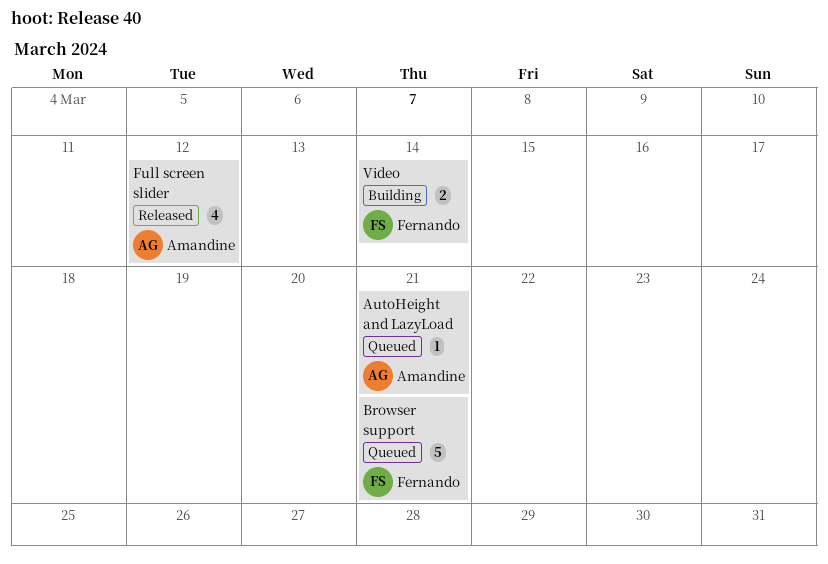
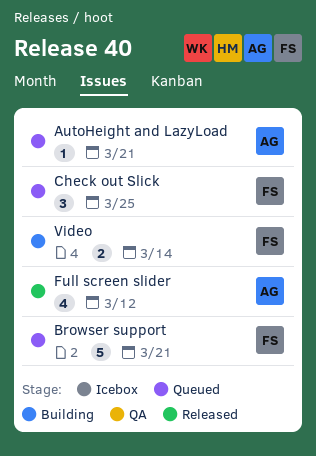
Check out Slick: none -> present

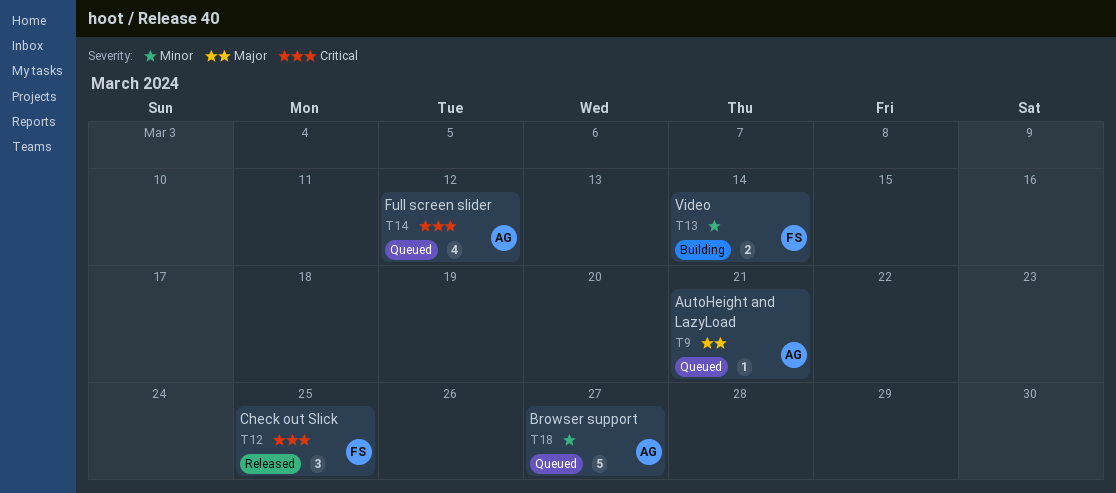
Browser support, owner: FS -> AG
Browser support, due: Mar 21 -> Mar 27
Check out Slick, status: Queued -> Released
Full screen slider, status: Released -> Queued

